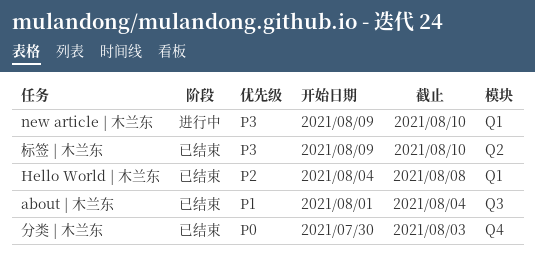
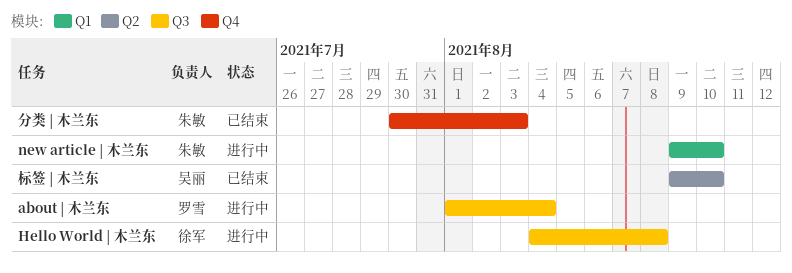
about | 木兰东, status: 已结束 -> 进行中
Hello World | 木兰东, status: 已结束 -> 进行中
Hello World | 木兰东, label: Q1 -> Q3

